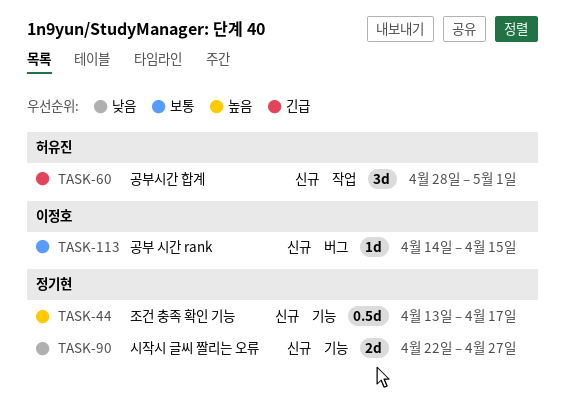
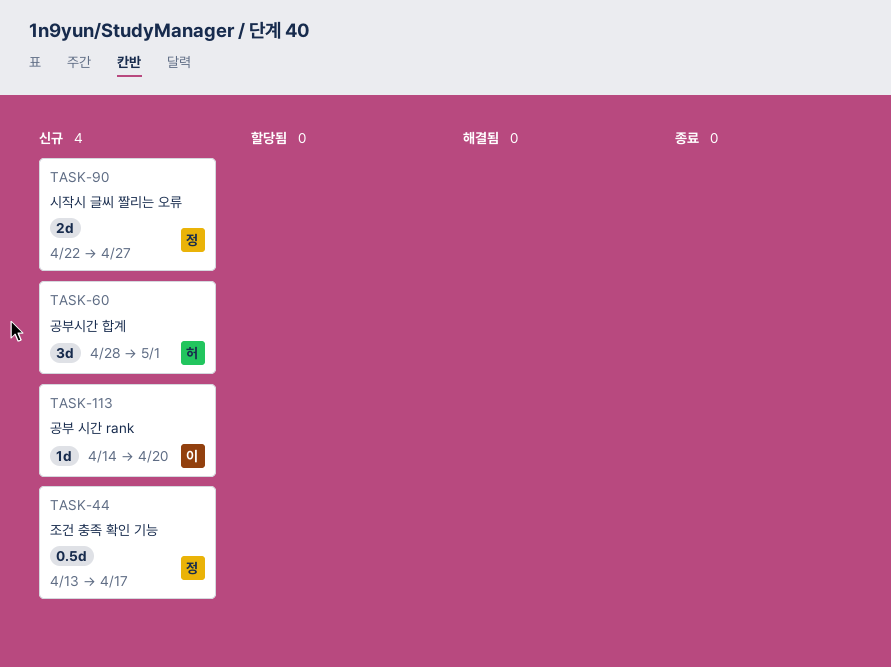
TASK-113, due: Apr 15 -> Apr 20

